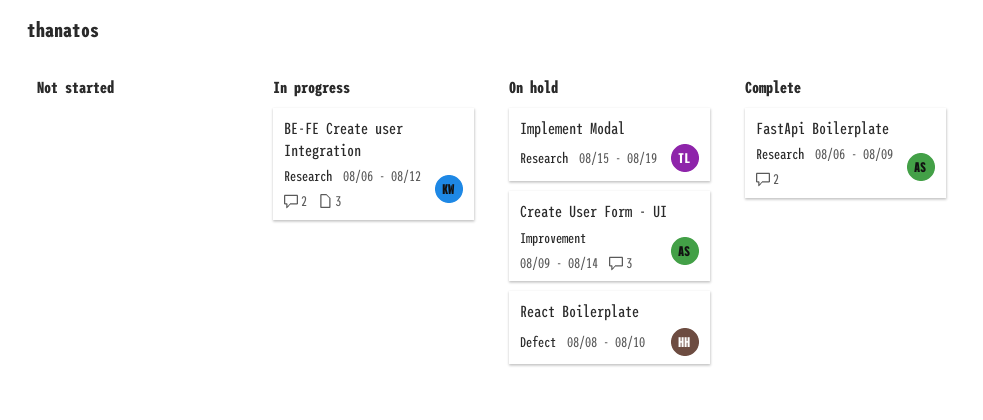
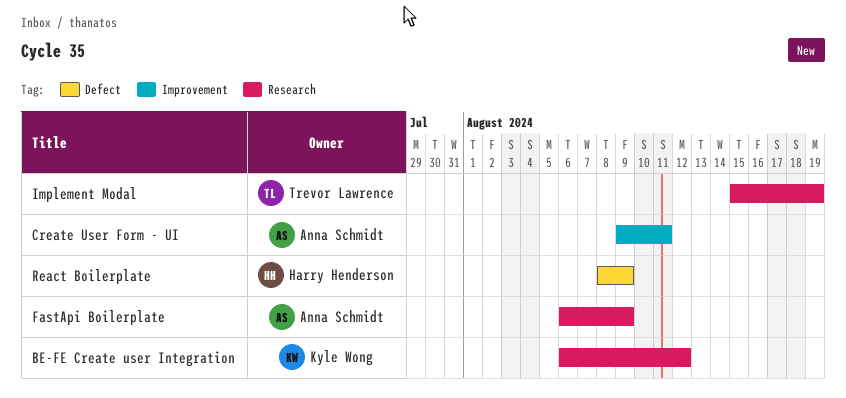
Create User Form - UI, due: Aug 14 -> Aug 11
React Boilerplate, due: Aug 10 -> Aug 9

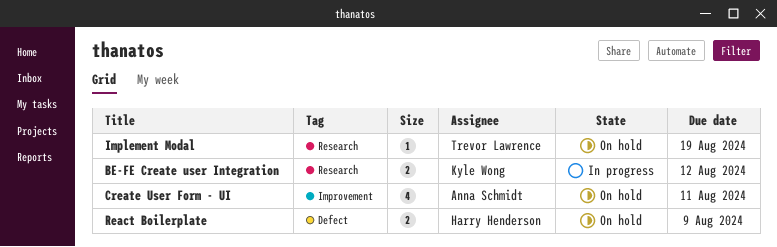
FastApi Boilerplate: present -> none

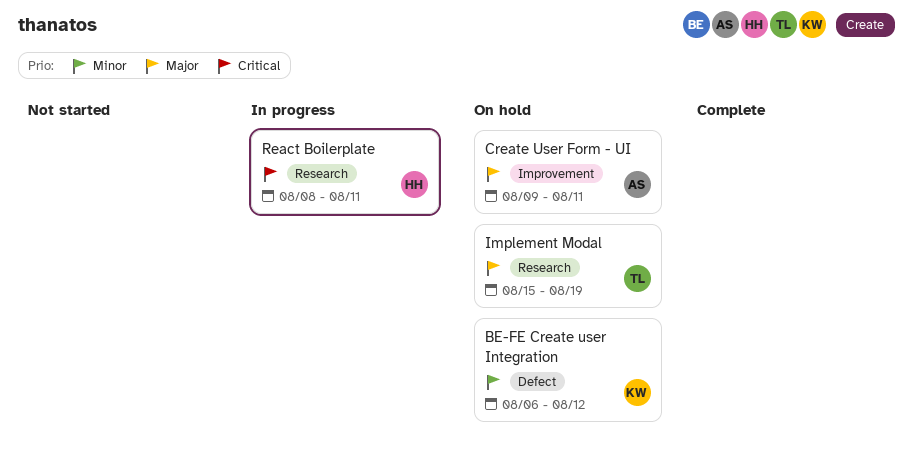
BE-FE Create user Integration, status: In progress -> On hold
BE-FE Create user Integration, label: Research -> Defect
React Boilerplate, status: On hold -> In progress
React Boilerplate, label: Defect -> Research
React Boilerplate, due: Aug 9 -> Aug 11

